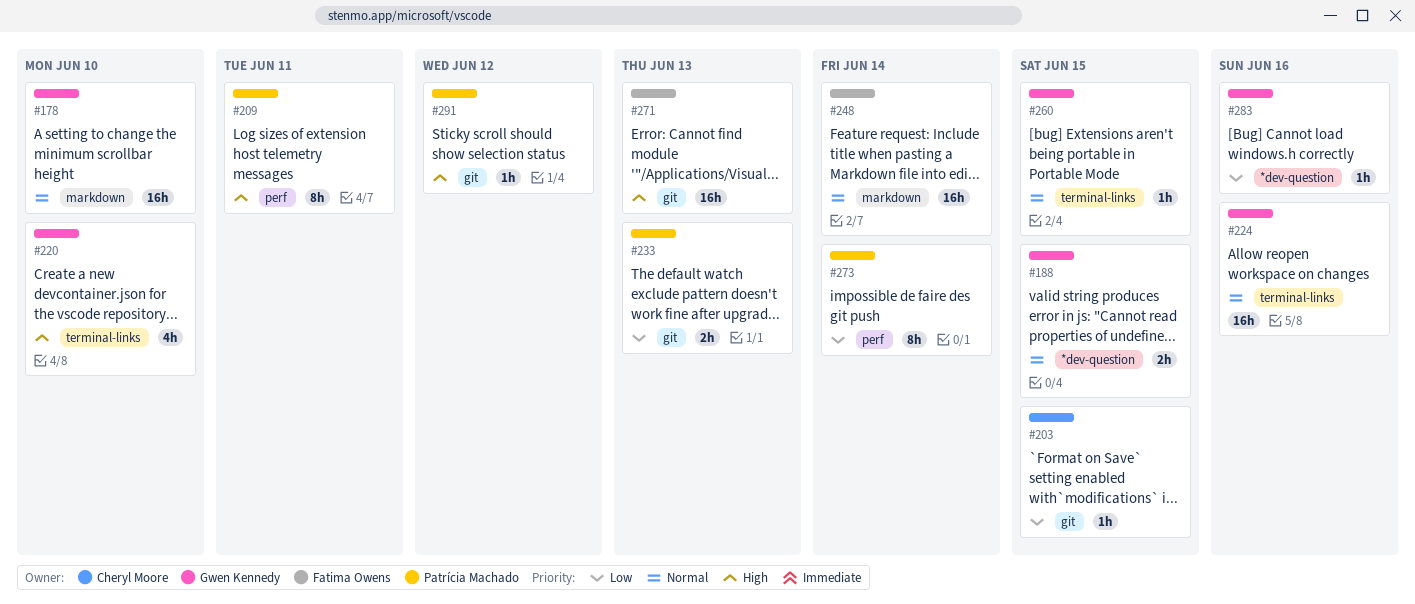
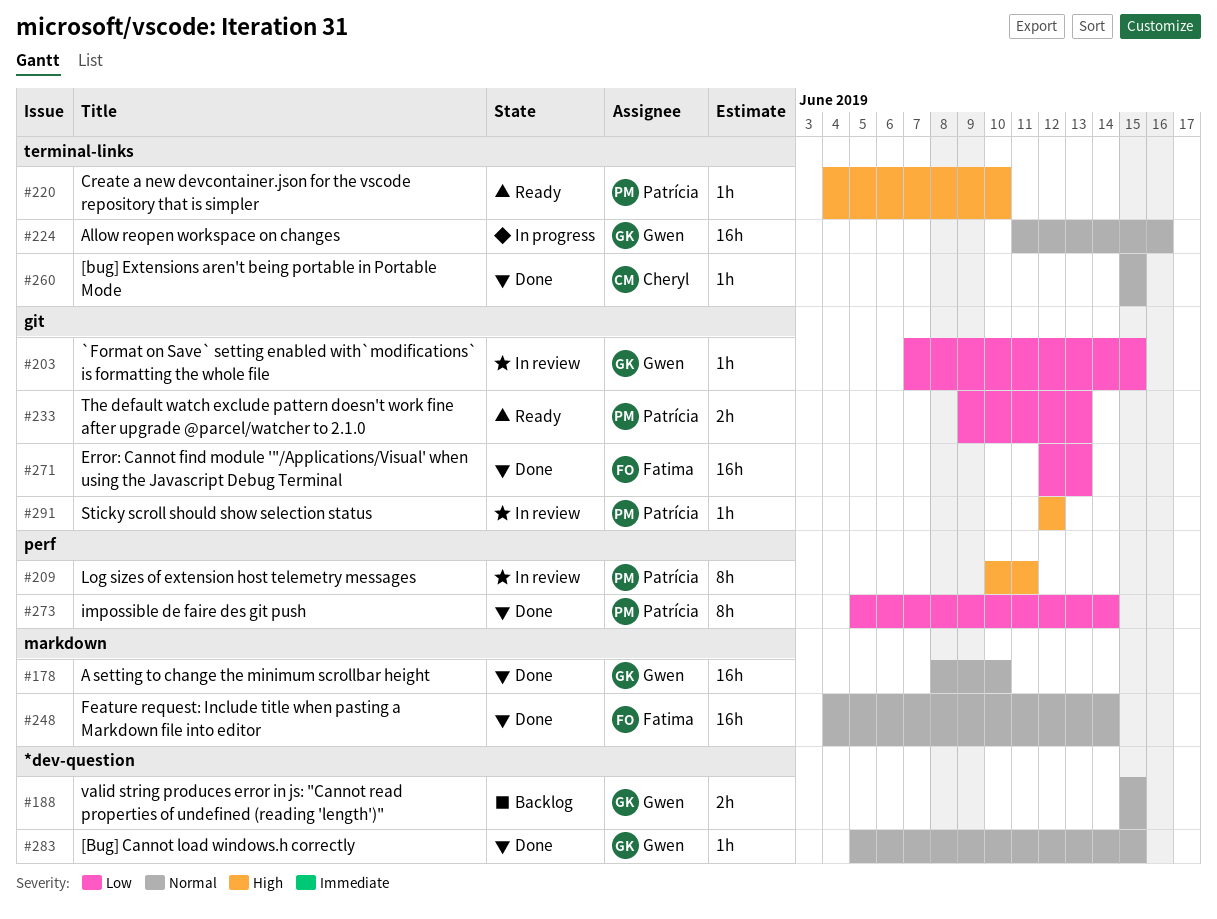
#203, owner: Cheryl Moore -> Gwen Kennedy
#220, owner: Gwen Kennedy -> Patrícia Machado
#220, estimate: 4h -> 1h
#260, owner: Gwen Kennedy -> Cheryl Moore
#271, priority: High -> Low
#283, priority: Low -> Normal
#283, due: Jun 16 -> Jun 15

